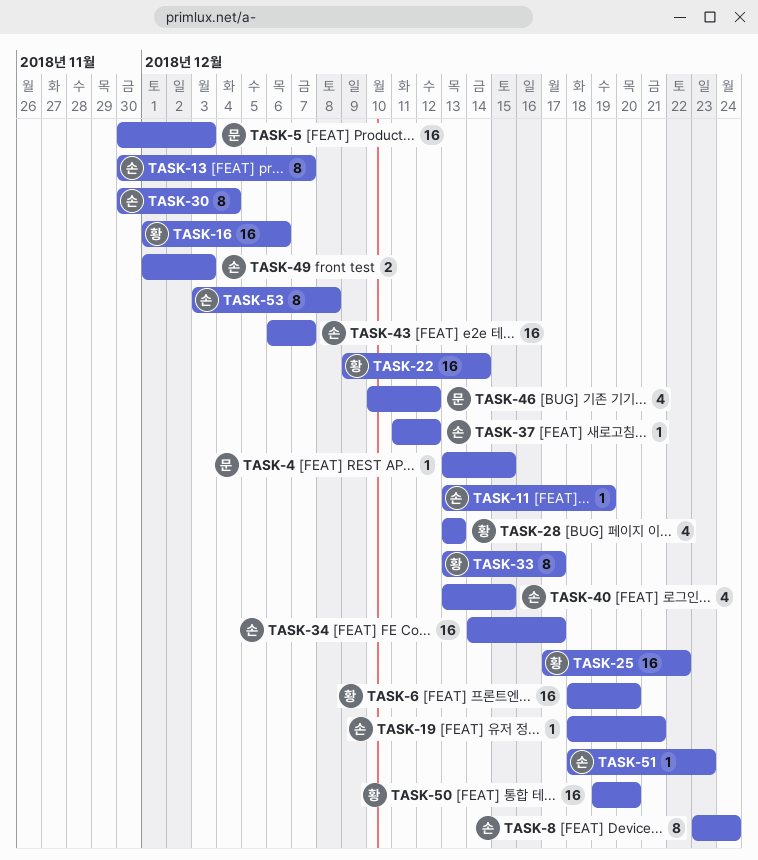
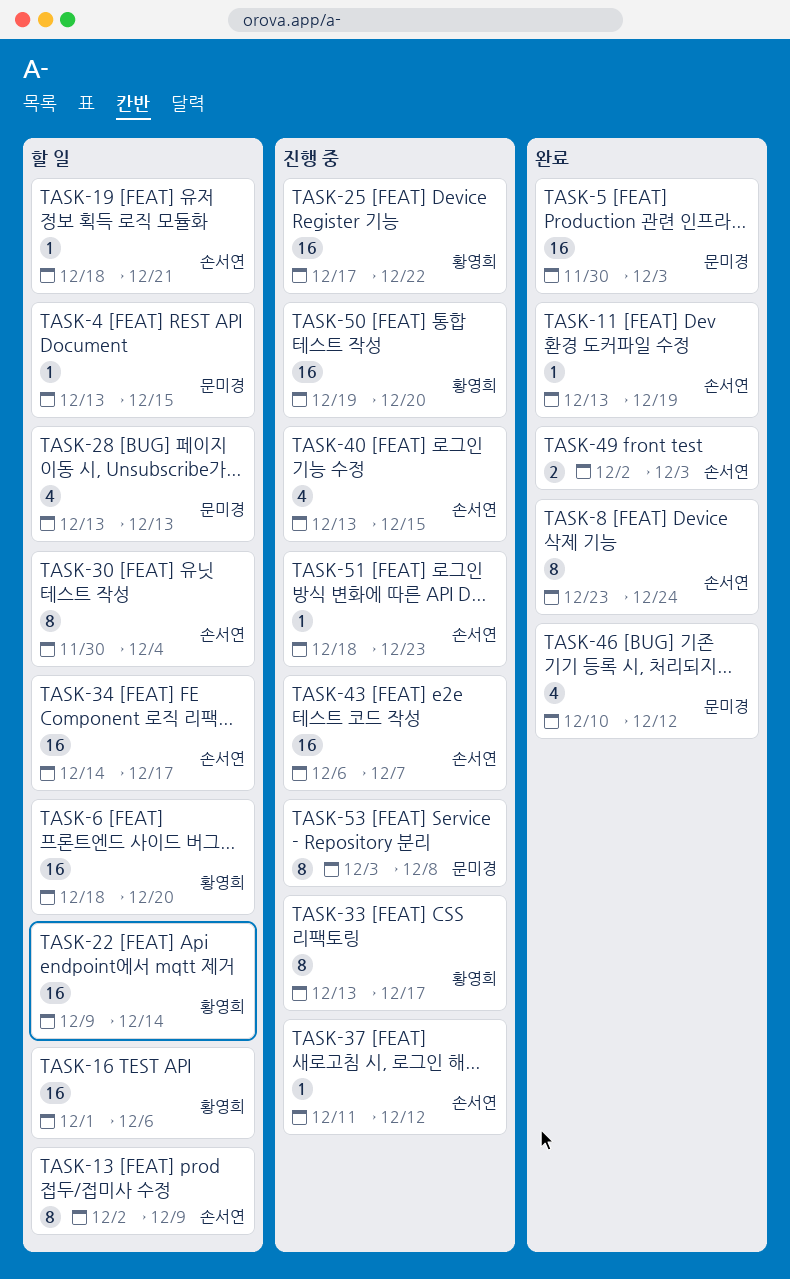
TASK-13, start: Nov 30 -> Dec 2
TASK-13, due: Dec 7 -> Dec 9
TASK-28, owner: 황영희 -> 문미경
TASK-49, start: Dec 1 -> Dec 2
TASK-53, owner: 손서연 -> 문미경

